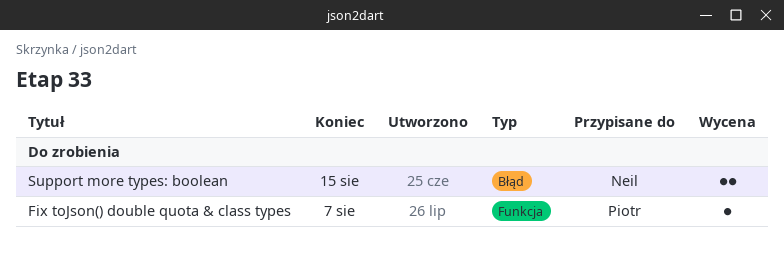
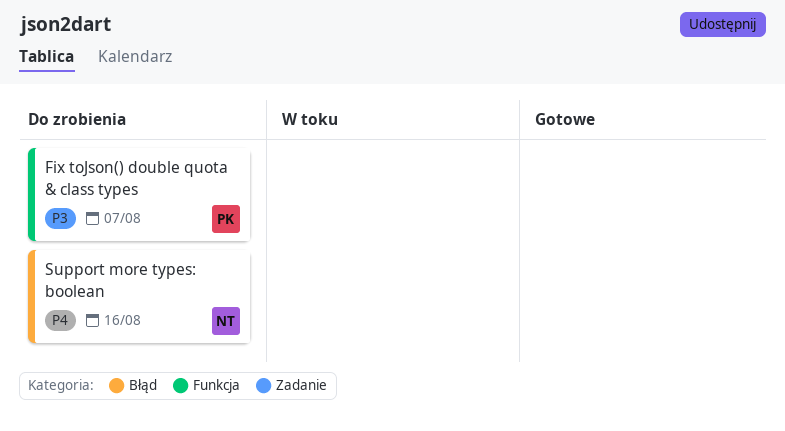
Support more types: boolean, due: Aug 15 -> Aug 16

